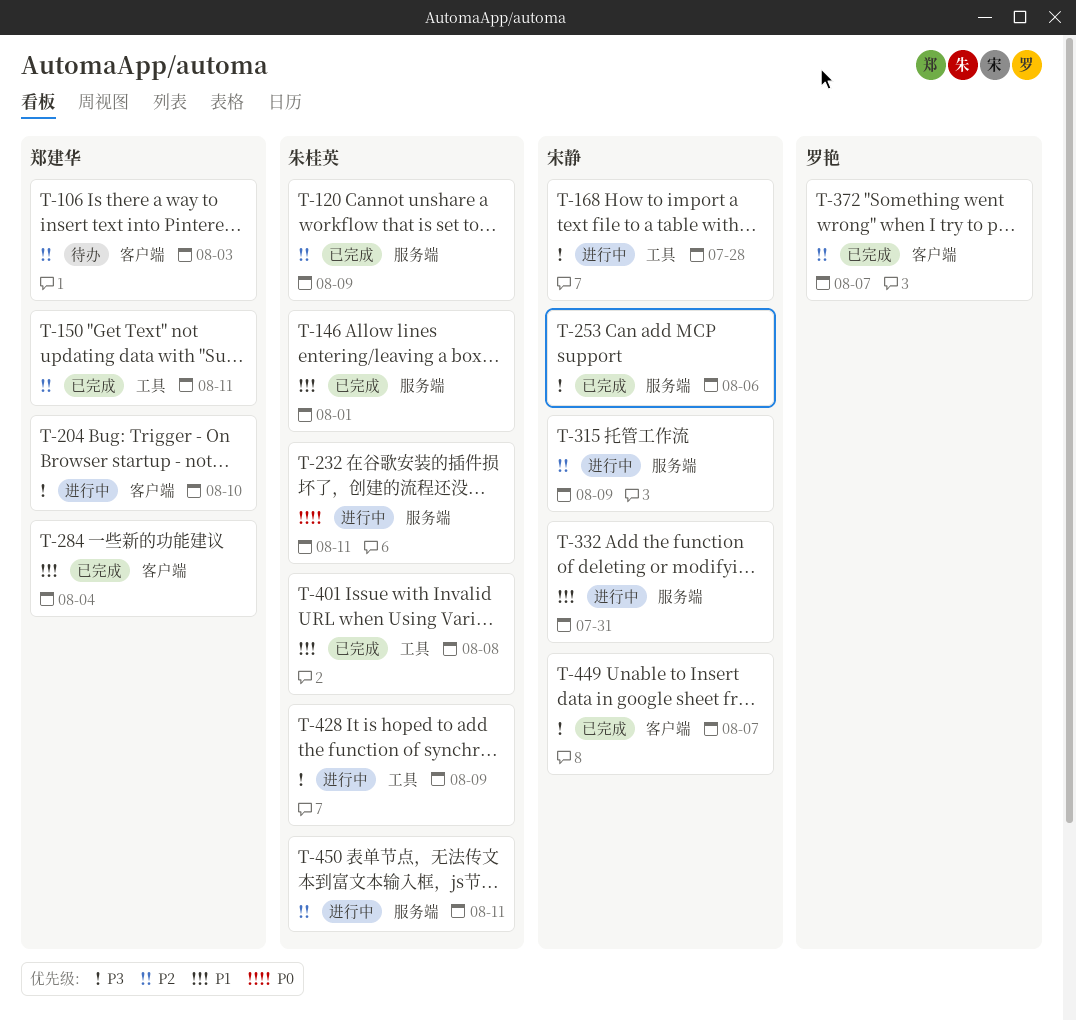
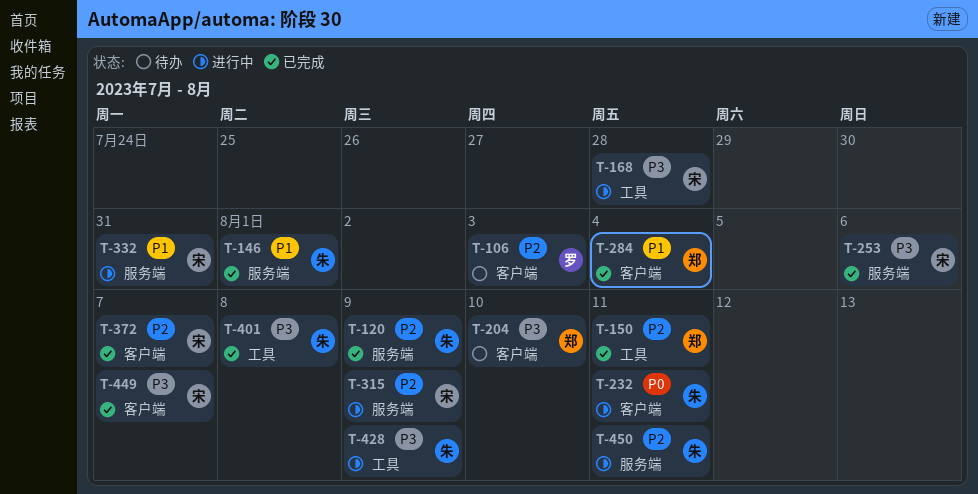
T-106, owner: 郑建华 -> 罗艳
T-204, status: 进行中 -> 待办
T-232, label: 服务端 -> 客户端
T-372, owner: 罗艳 -> 宋静
T-401, priority: P1 -> P3

